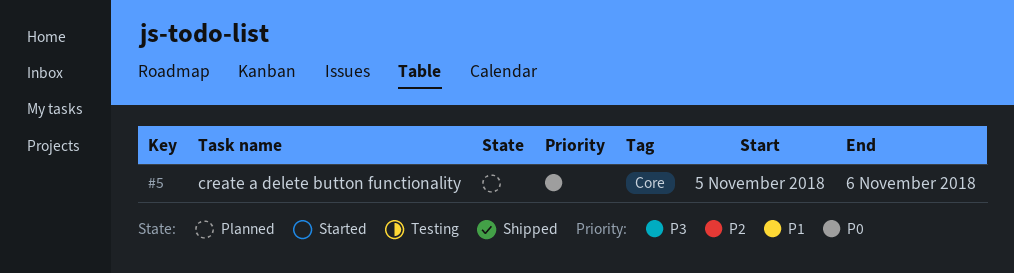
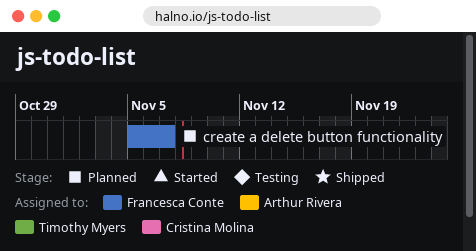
create a delete button functionality, due: Nov 6 -> Nov 7

